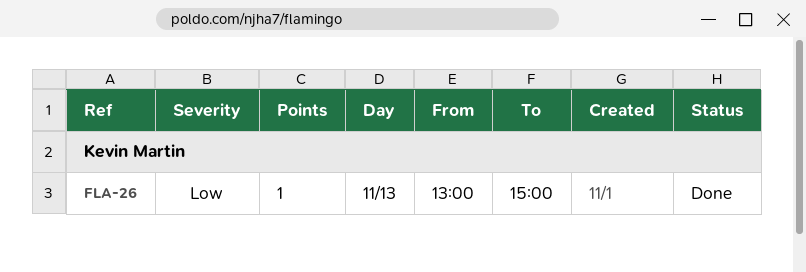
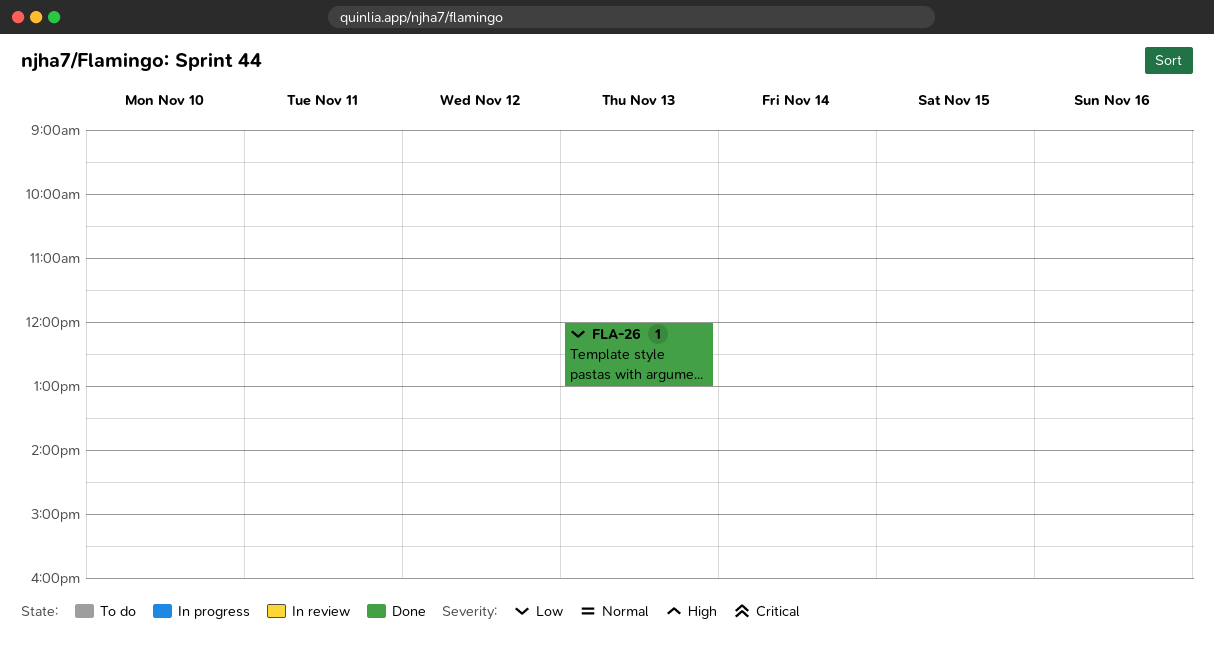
FLA-26, begins: 13:00 -> 12:00
FLA-26, ends: 15:00 -> 13:00

